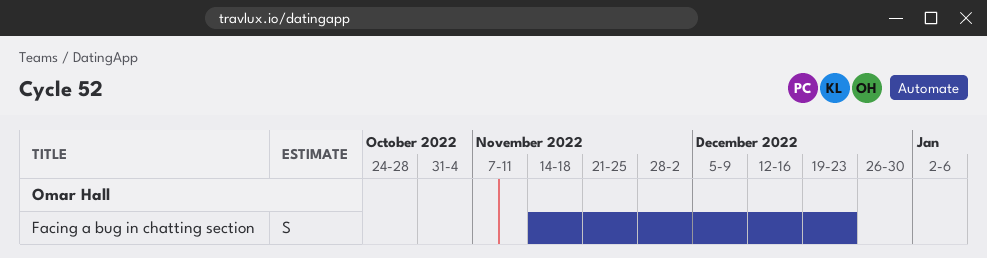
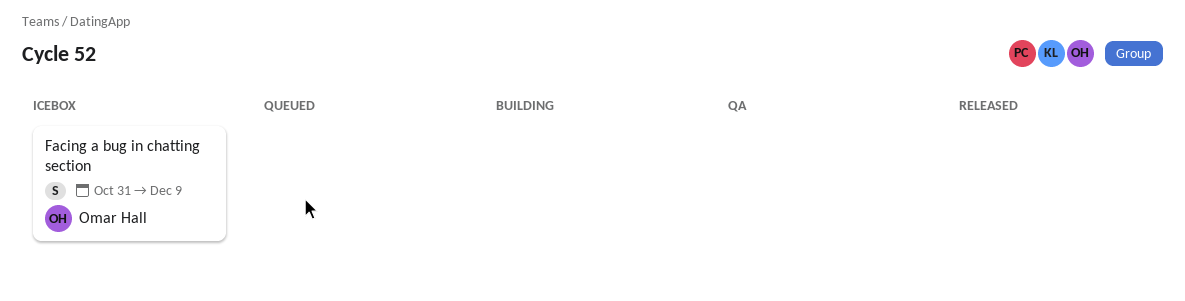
Facing a bug in chatting section, start: Nov 14 -> Oct 31
Facing a bug in chatting section, due: Dec 23 -> Dec 9

